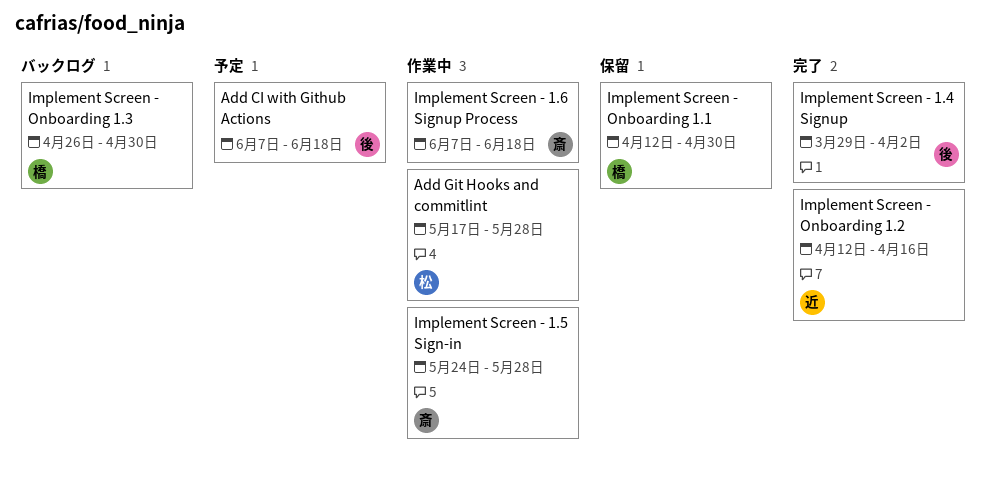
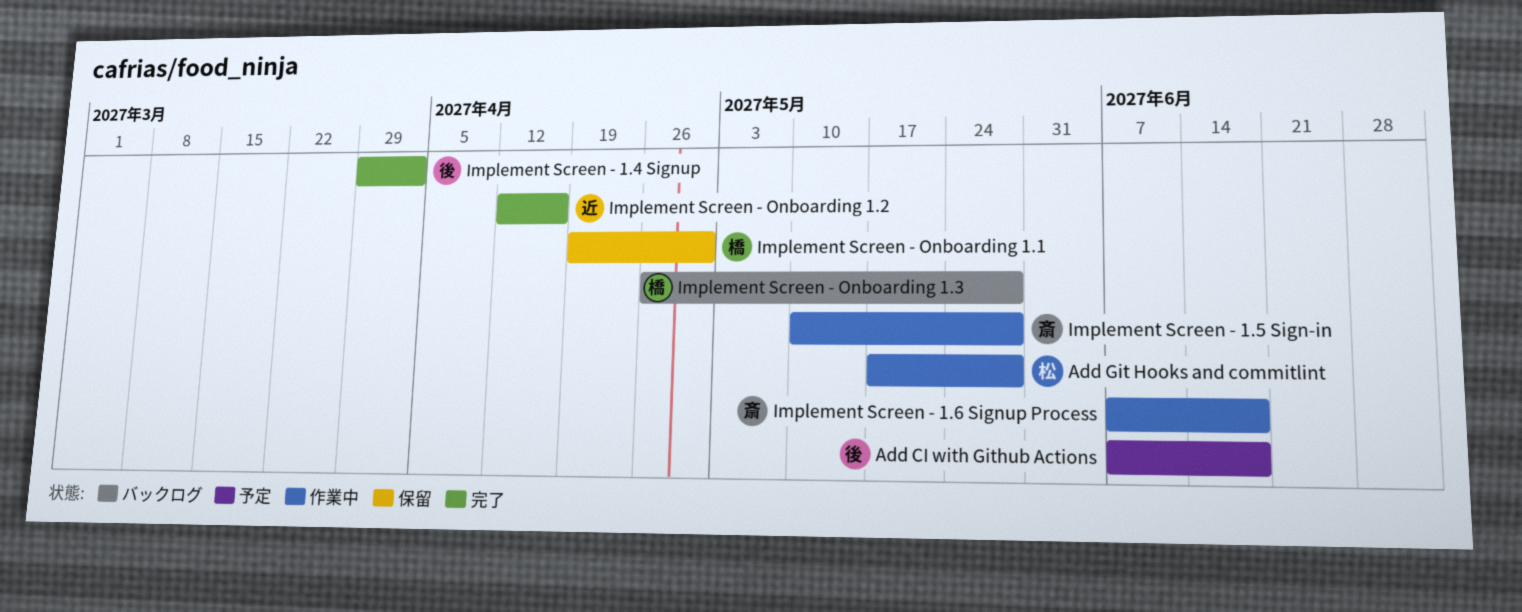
Implement Screen - 1.5 Sign-in, start: May 24 -> May 10
Implement Screen - Onboarding 1.1, start: Apr 12 -> Apr 19
Implement Screen - Onboarding 1.3, due: Apr 30 -> May 28

